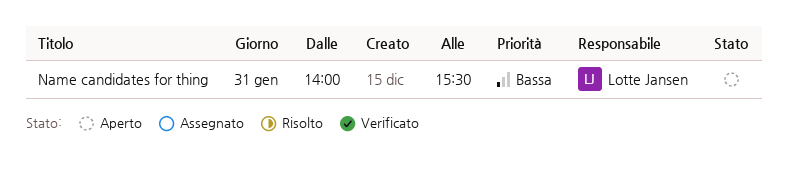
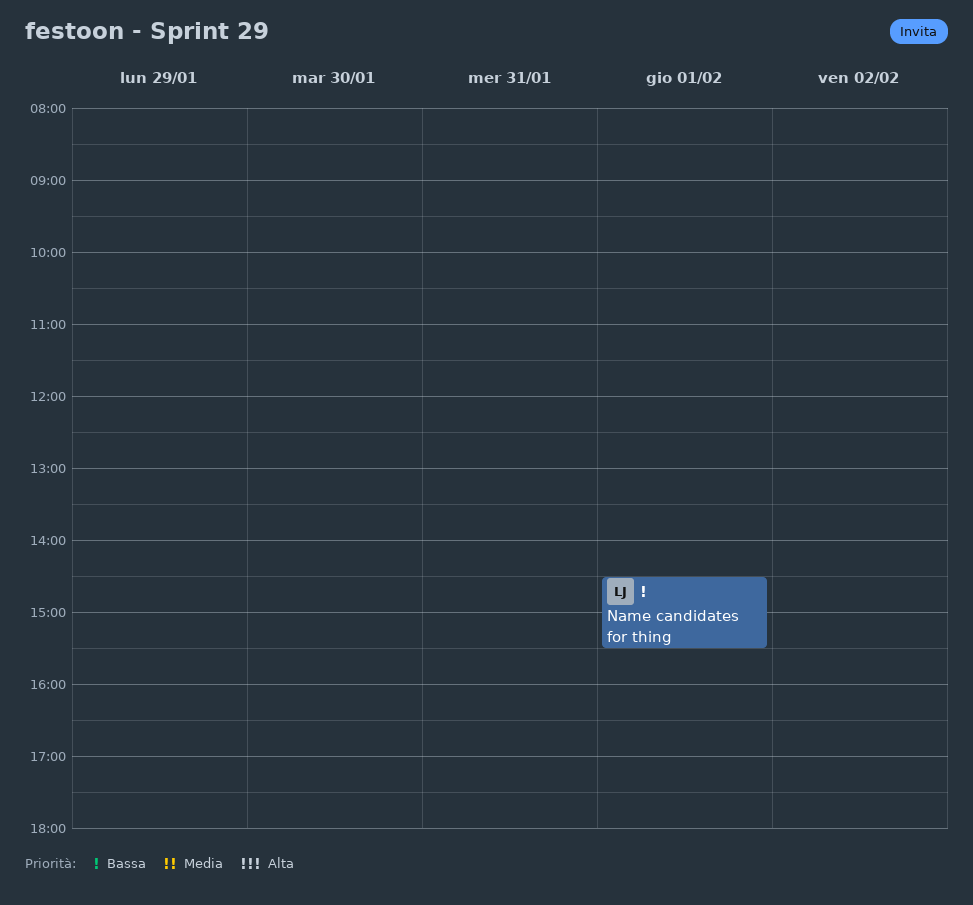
Name candidates for thing, day: Jan 31 -> Feb 1
Name candidates for thing, begins: 14:00 -> 14:30

